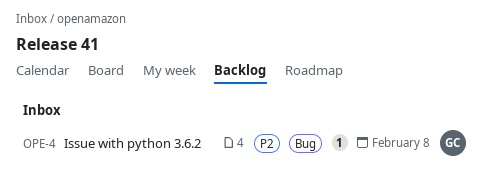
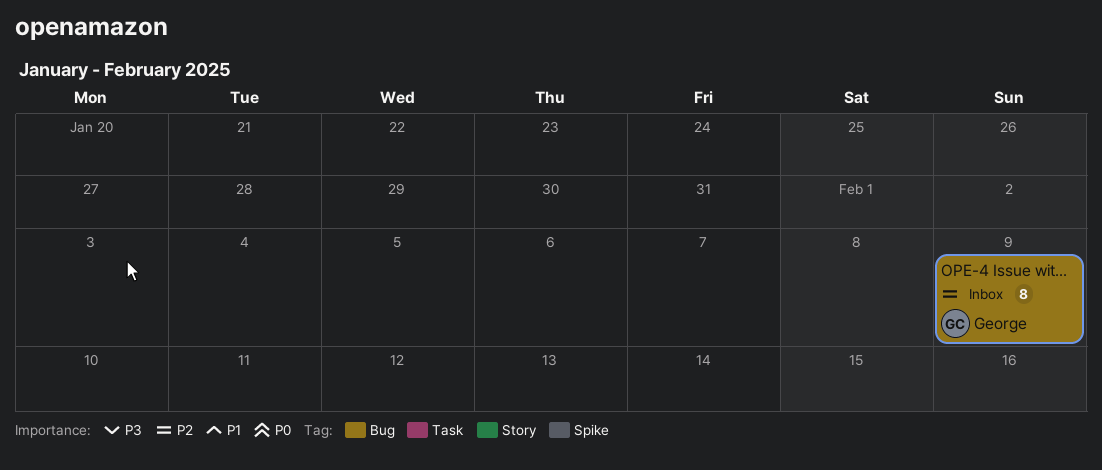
OPE-4, estimate: 1 -> 8
OPE-4, due: Feb 8 -> Feb 9

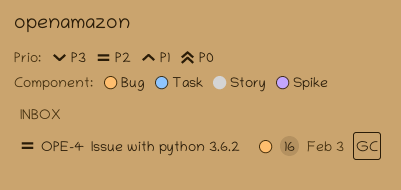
OPE-4, estimate: 8 -> 16
OPE-4, due: Feb 9 -> Feb 3

